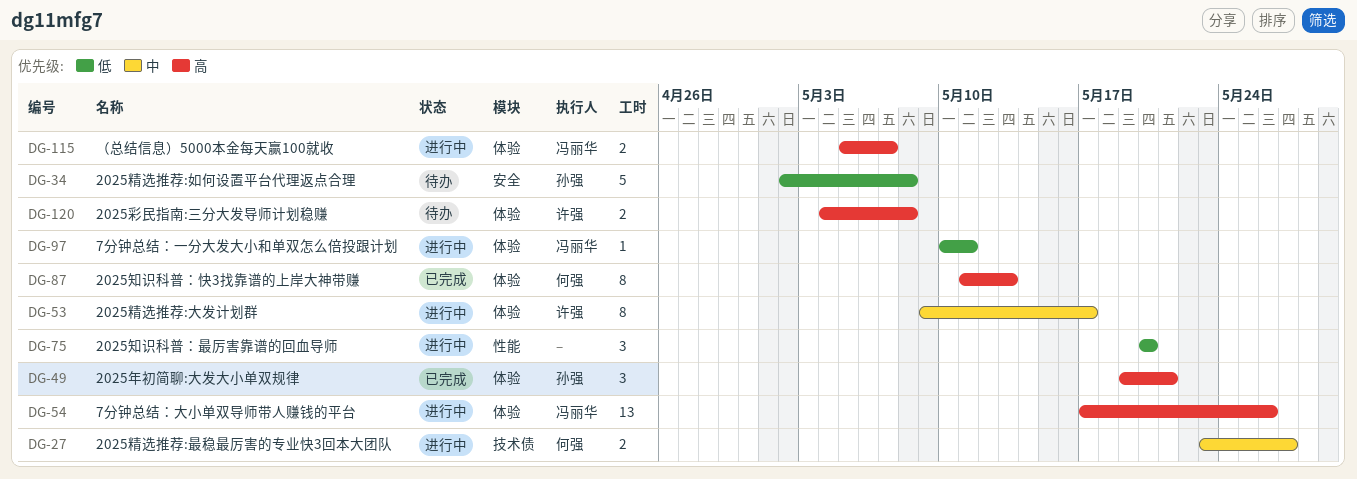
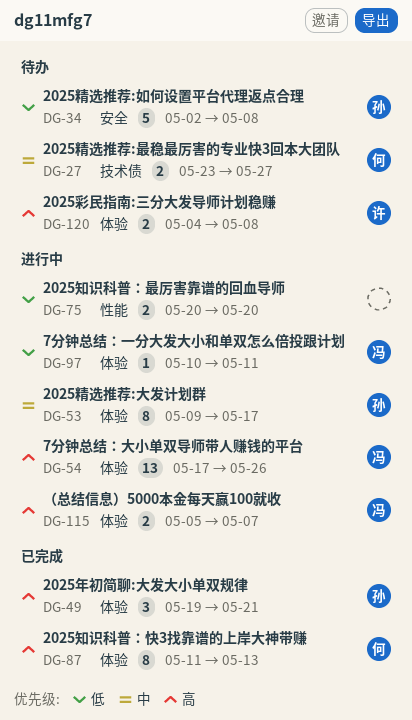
DG-27, status: 进行中 -> 待办
DG-53, owner: 许强 -> 孙强
DG-75, estimate: 3 -> 2

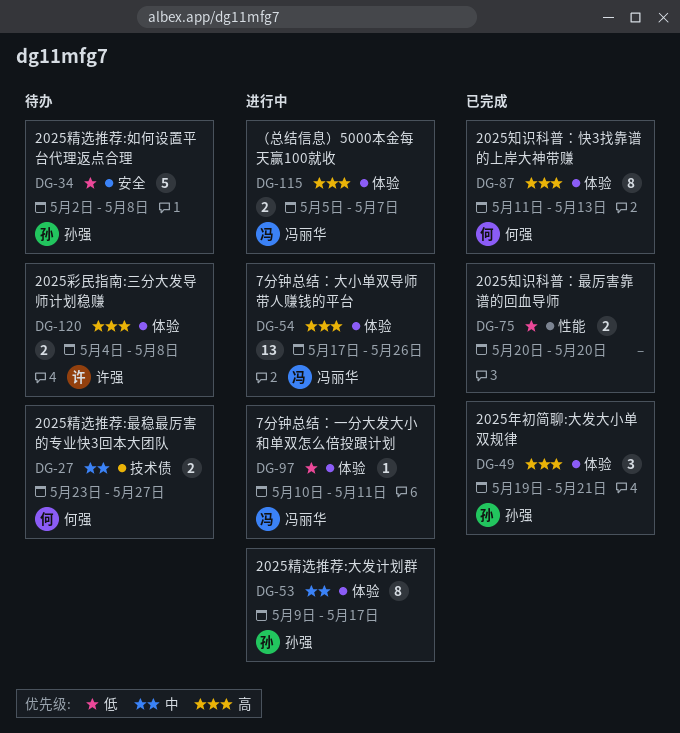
DG-75, status: 进行中 -> 已完成

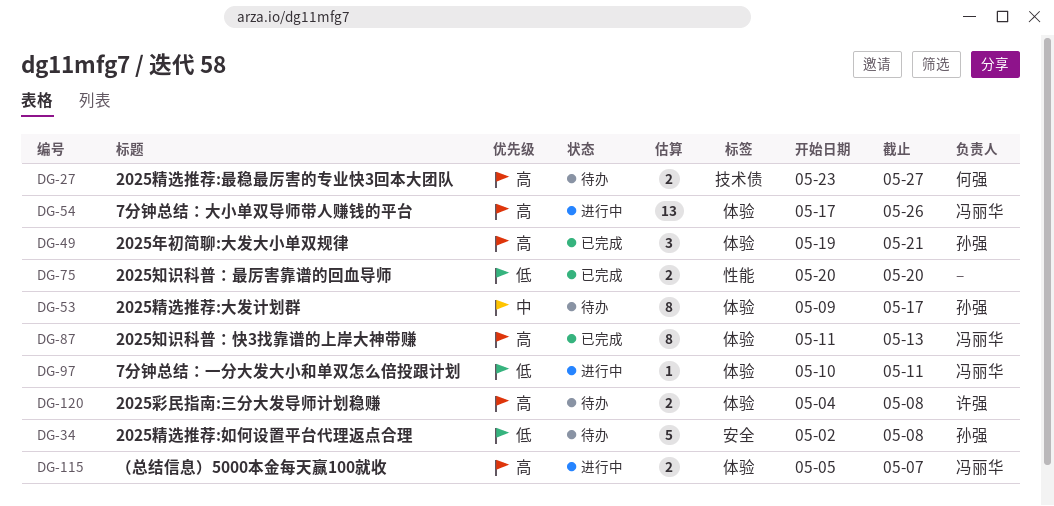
DG-27, priority: 中 -> 高
DG-53, status: 进行中 -> 待办
DG-87, owner: 何强 -> 冯丽华

